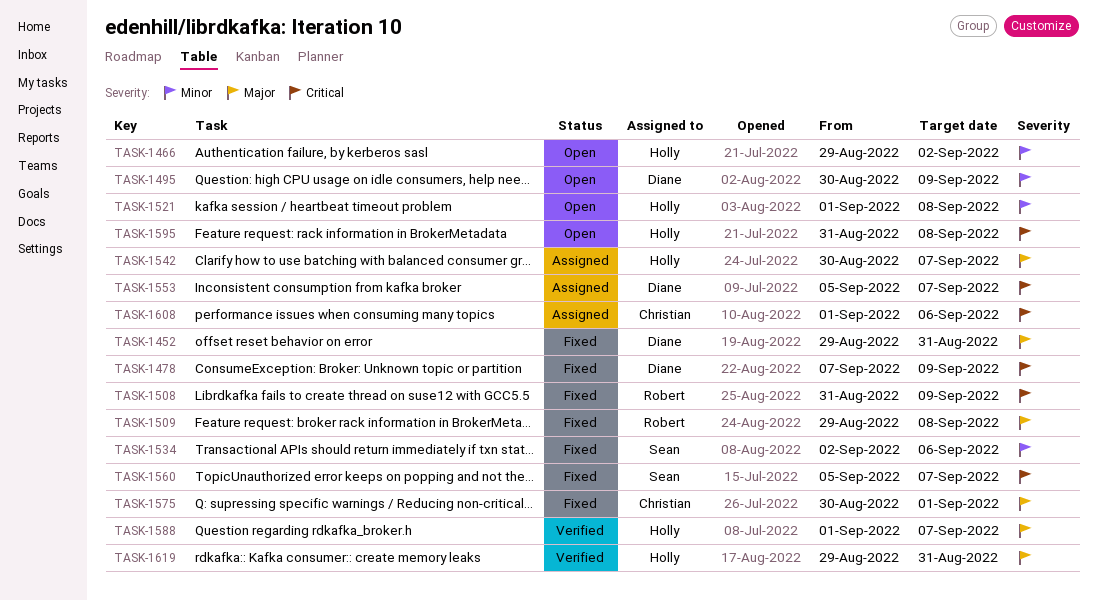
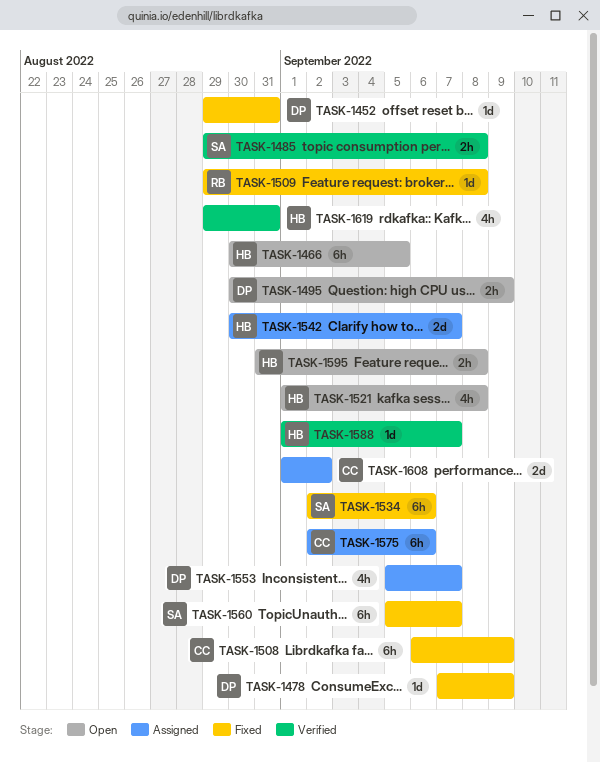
TASK-1466, start: Aug 29 -> Aug 30
TASK-1466, due: Sep 2 -> Sep 5
TASK-1485: none -> present
TASK-1508, owner: Robert -> Christian
TASK-1508, start: Aug 31 -> Sep 6
TASK-1575, status: Fixed -> Assigned
TASK-1575, start: Aug 30 -> Sep 2
TASK-1575, due: Sep 1 -> Sep 6
TASK-1608, due: Sep 6 -> Sep 2

